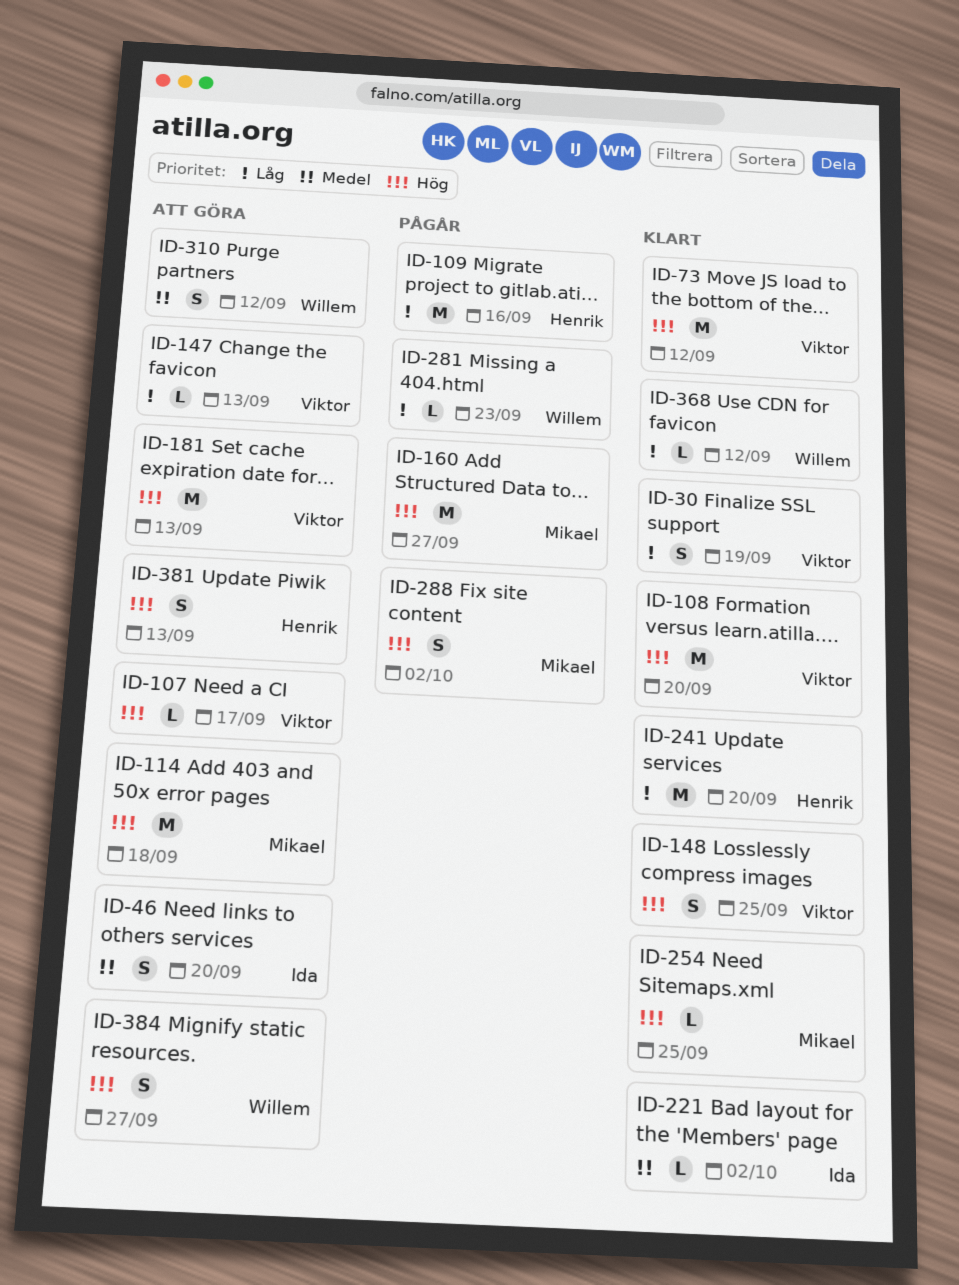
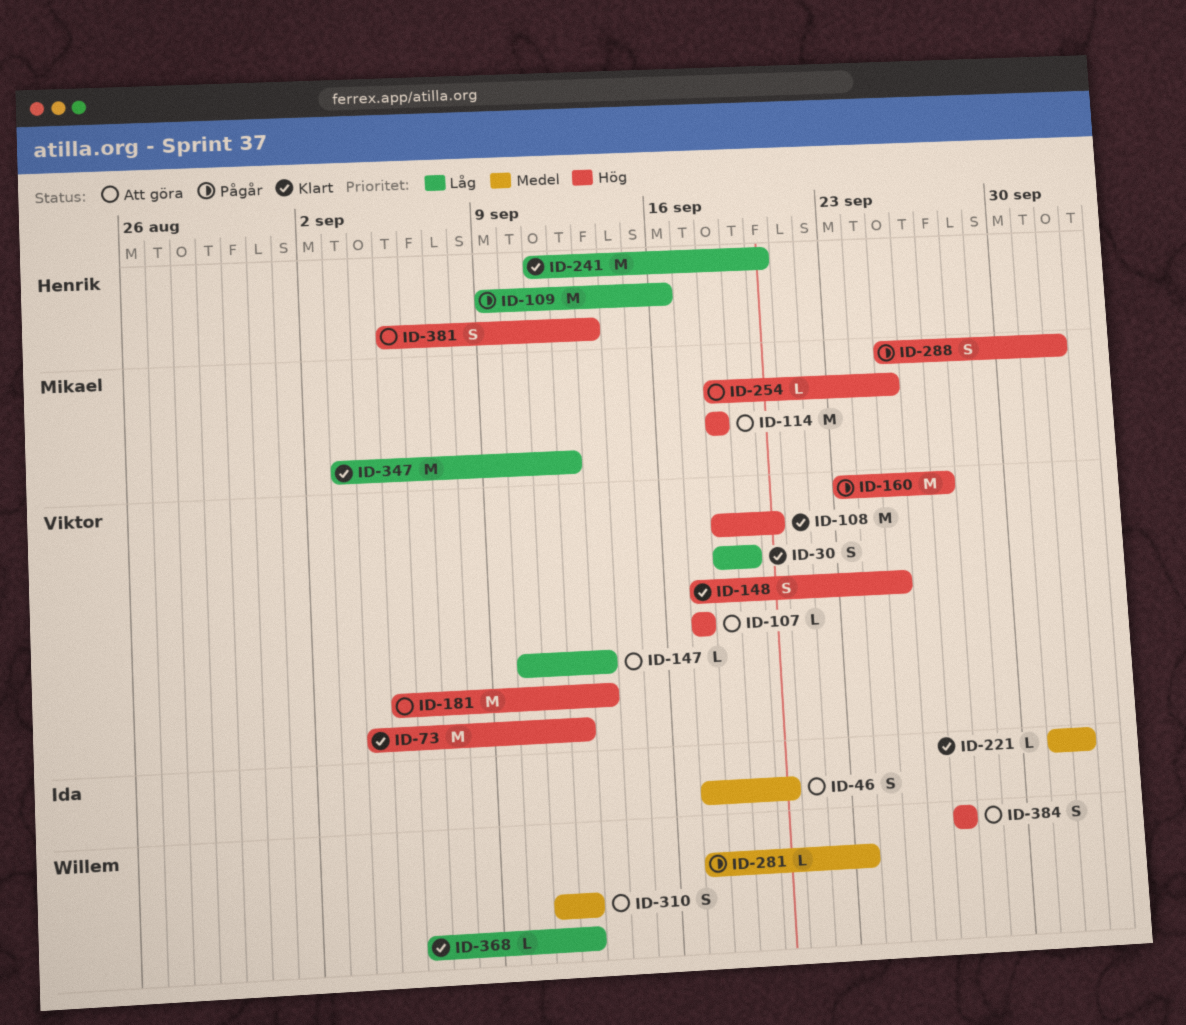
ID-160, owner: Mikael -> Viktor
ID-254, status: Klart -> Att göra
ID-281, priority: Låg -> Medel
ID-347: none -> present

